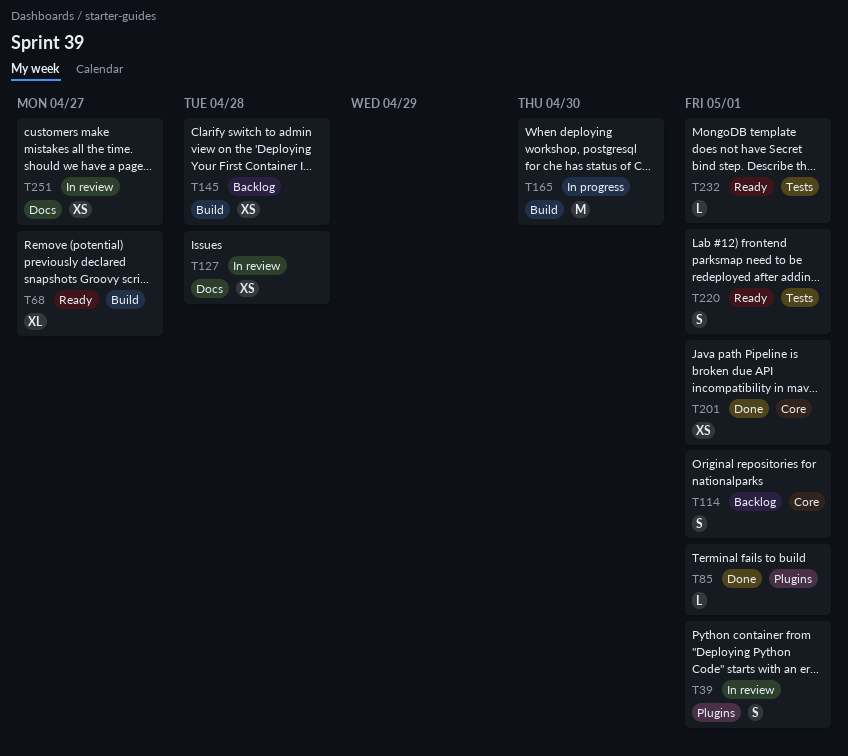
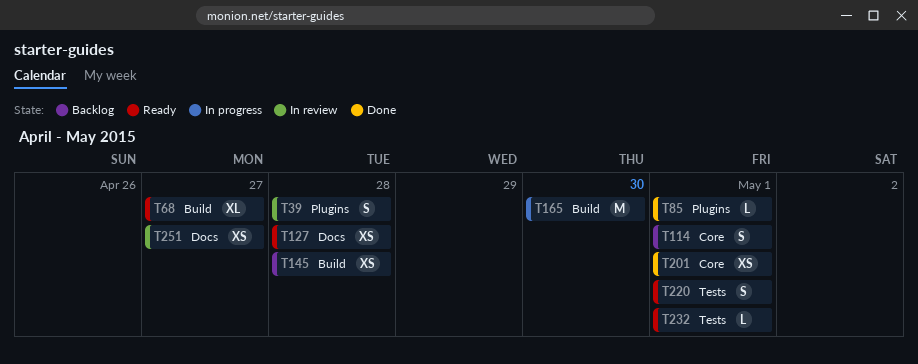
T39, due: May 1 -> Apr 28
T127, status: In review -> Ready

